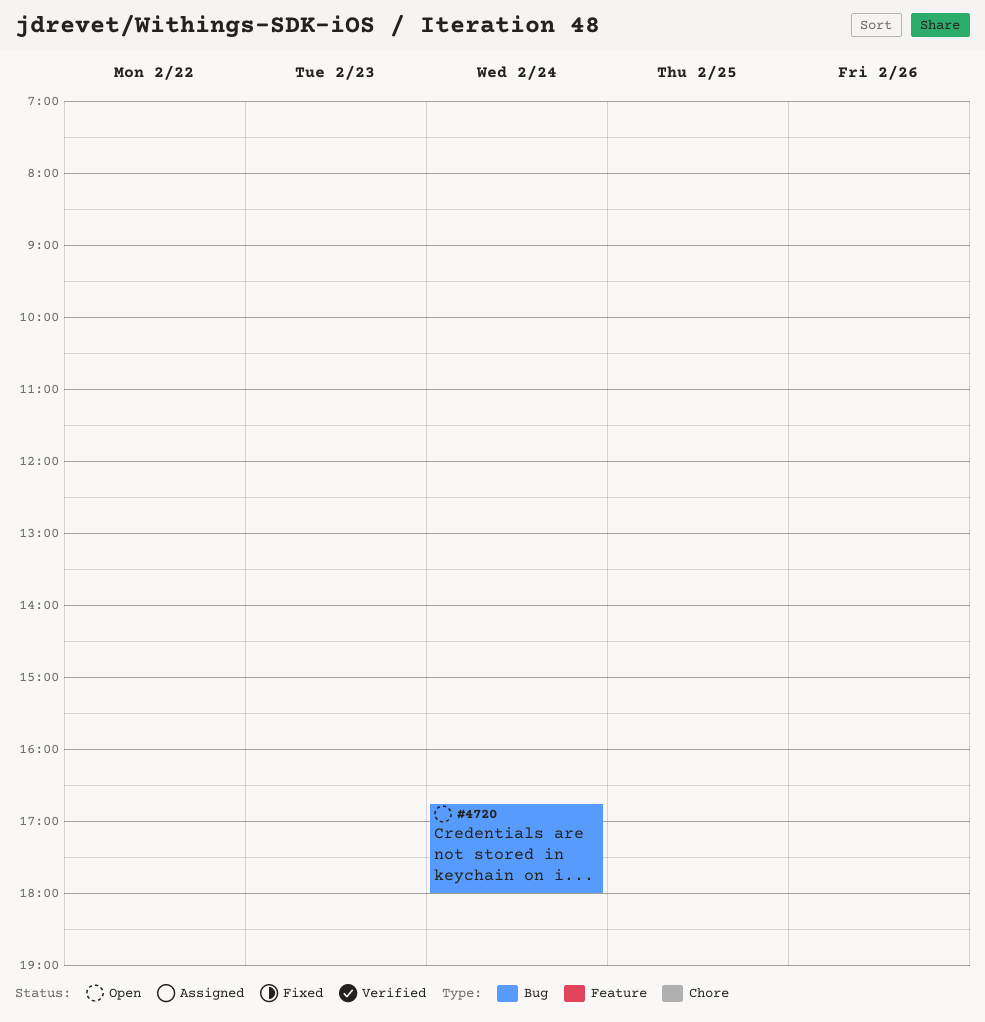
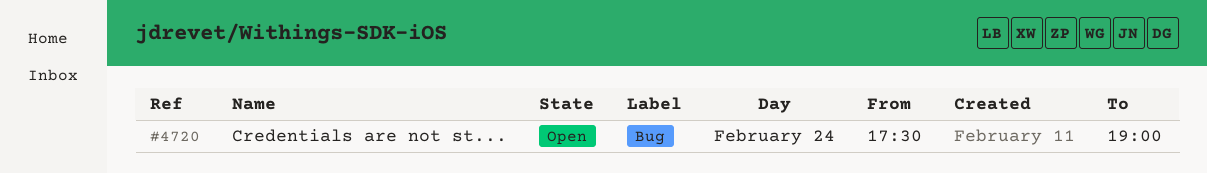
#4720, begins: 16:45 -> 17:30
#4720, ends: 18:00 -> 19:00

